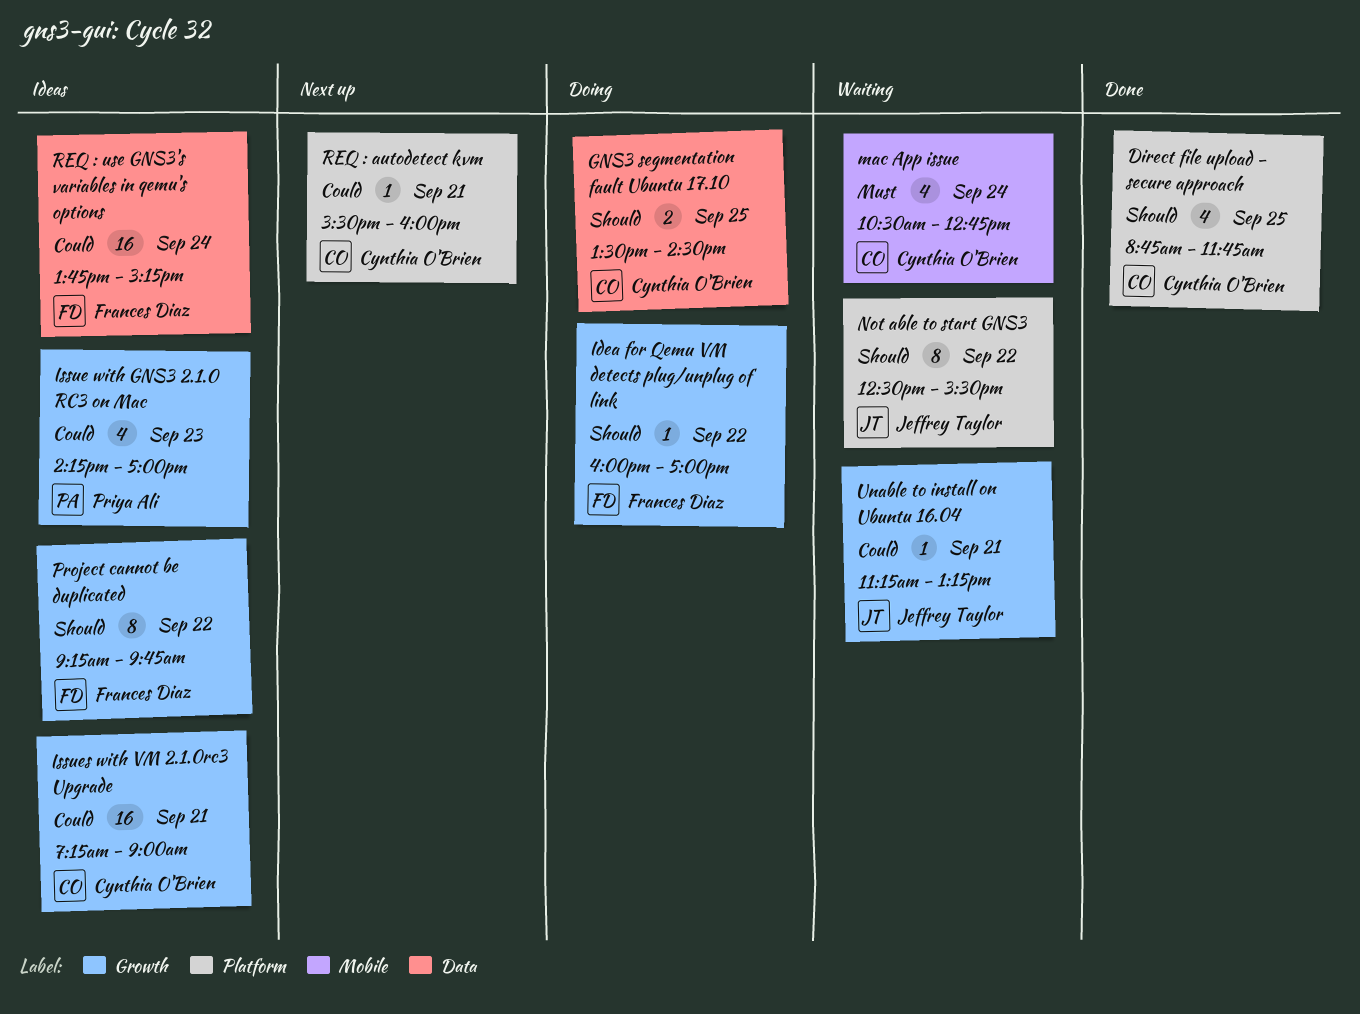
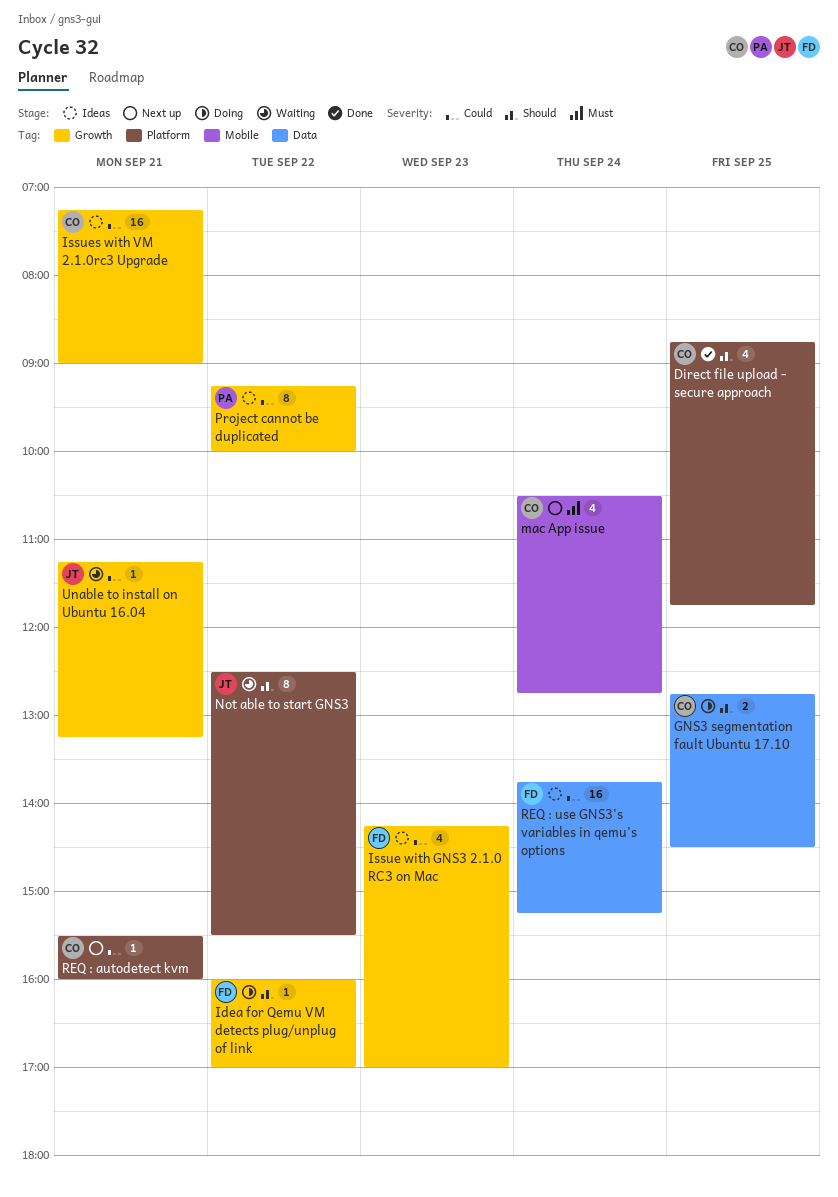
GNS3 segmentation fault Ubuntu 17.10, begins: 13:30 -> 12:45
Issue with GNS3 2.1.0 RC3 on Mac, owner: Priya Ali -> Frances Diaz
mac App issue, status: Waiting -> Next up
Project cannot be duplicated, owner: Frances Diaz -> Priya Ali
Project cannot be duplicated, priority: Should -> Could
Project cannot be duplicated, ends: 09:45 -> 10:00

